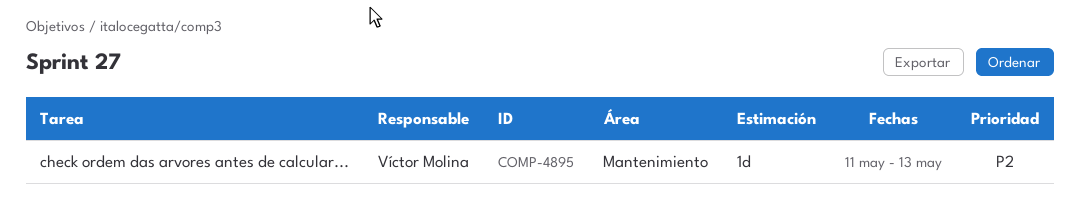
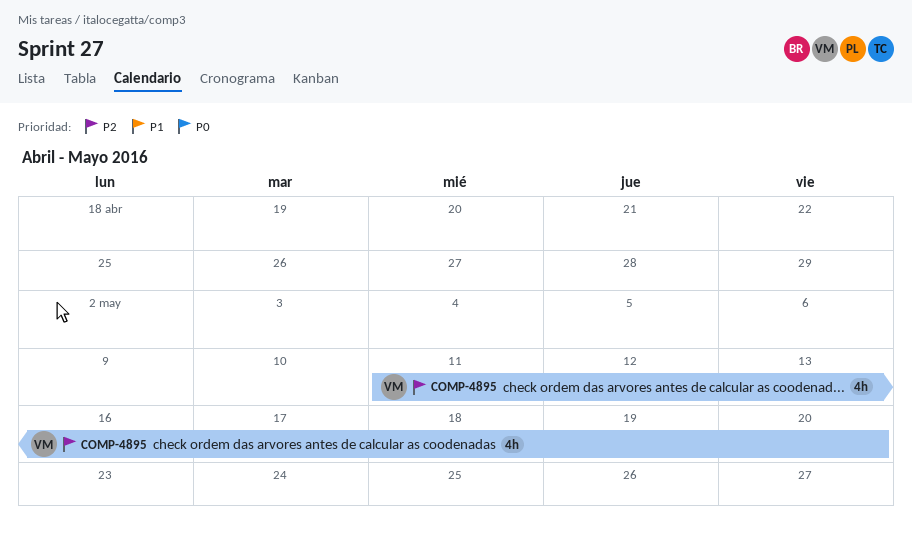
COMP-4895, estimate: 1d -> 4h
COMP-4895, due: May 13 -> May 20

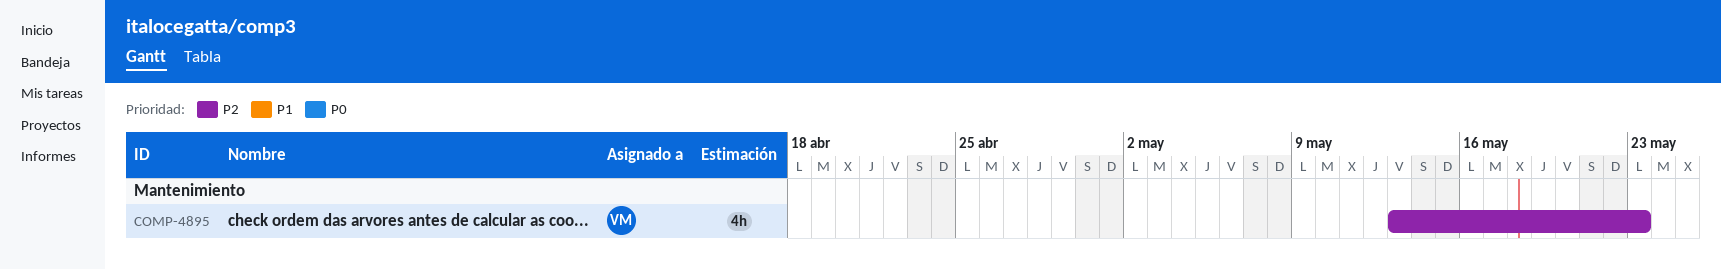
COMP-4895, start: May 11 -> May 13
COMP-4895, due: May 20 -> May 23

